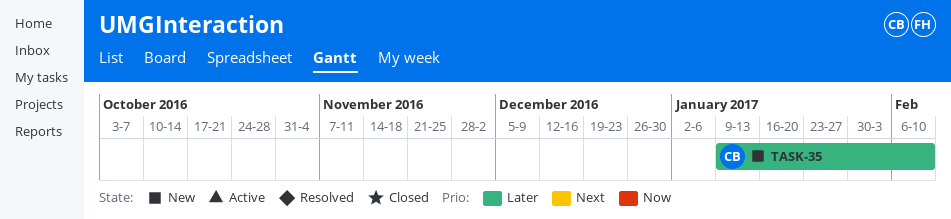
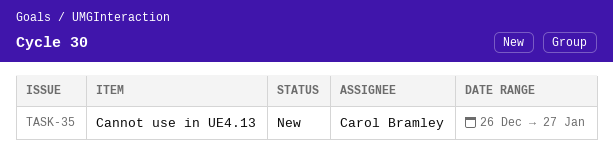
TASK-35, start: Jan 9 -> Dec 26
TASK-35, due: Feb 10 -> Jan 27

